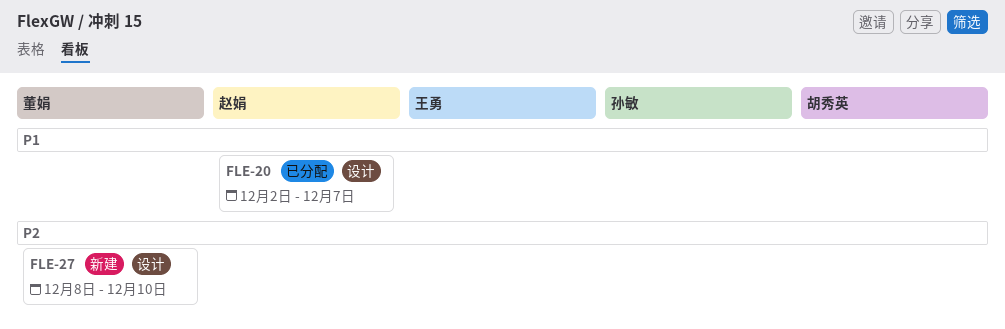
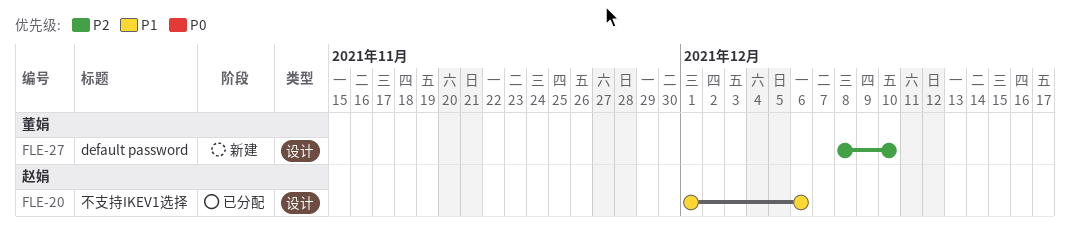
FLE-20, start: Dec 2 -> Dec 1
FLE-20, due: Dec 7 -> Dec 6

